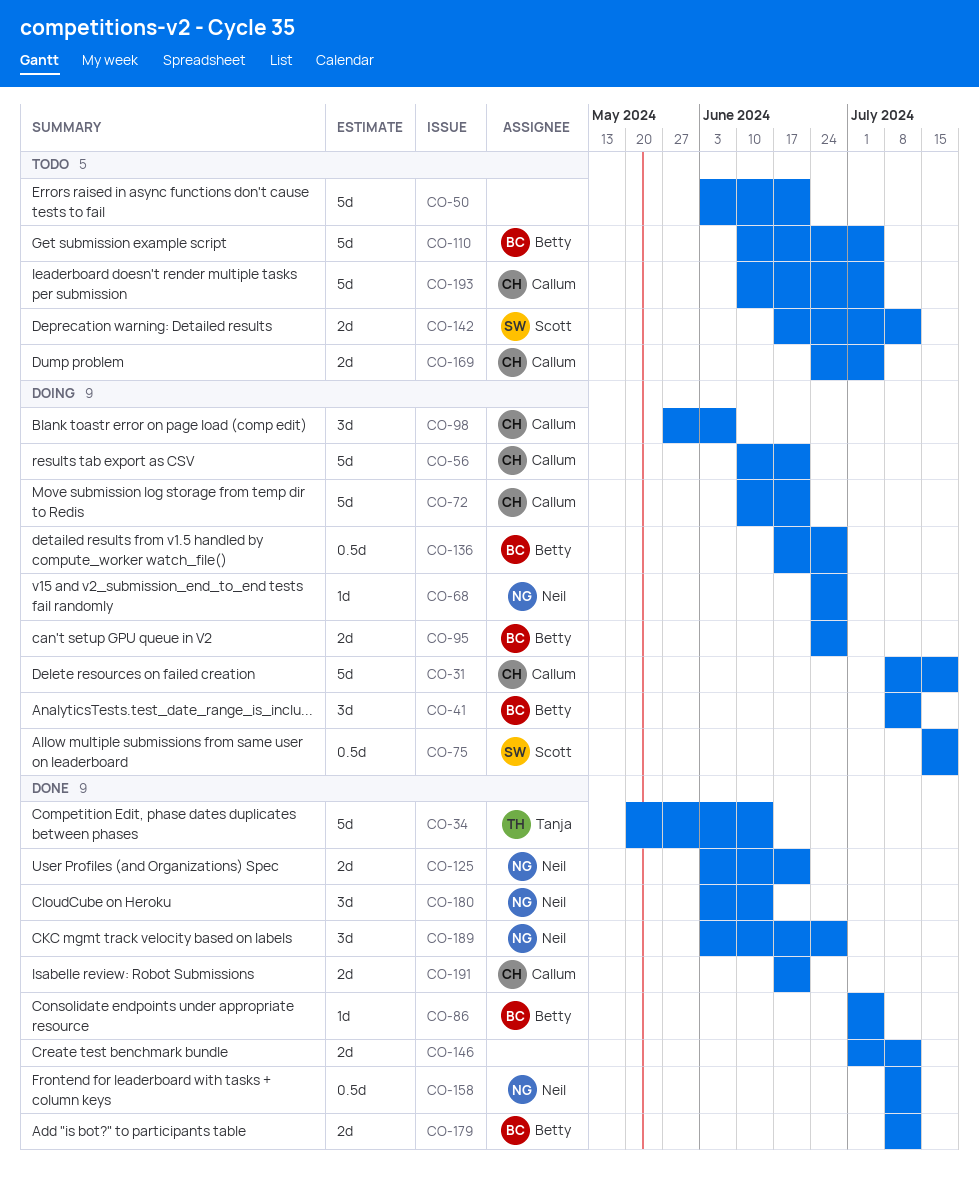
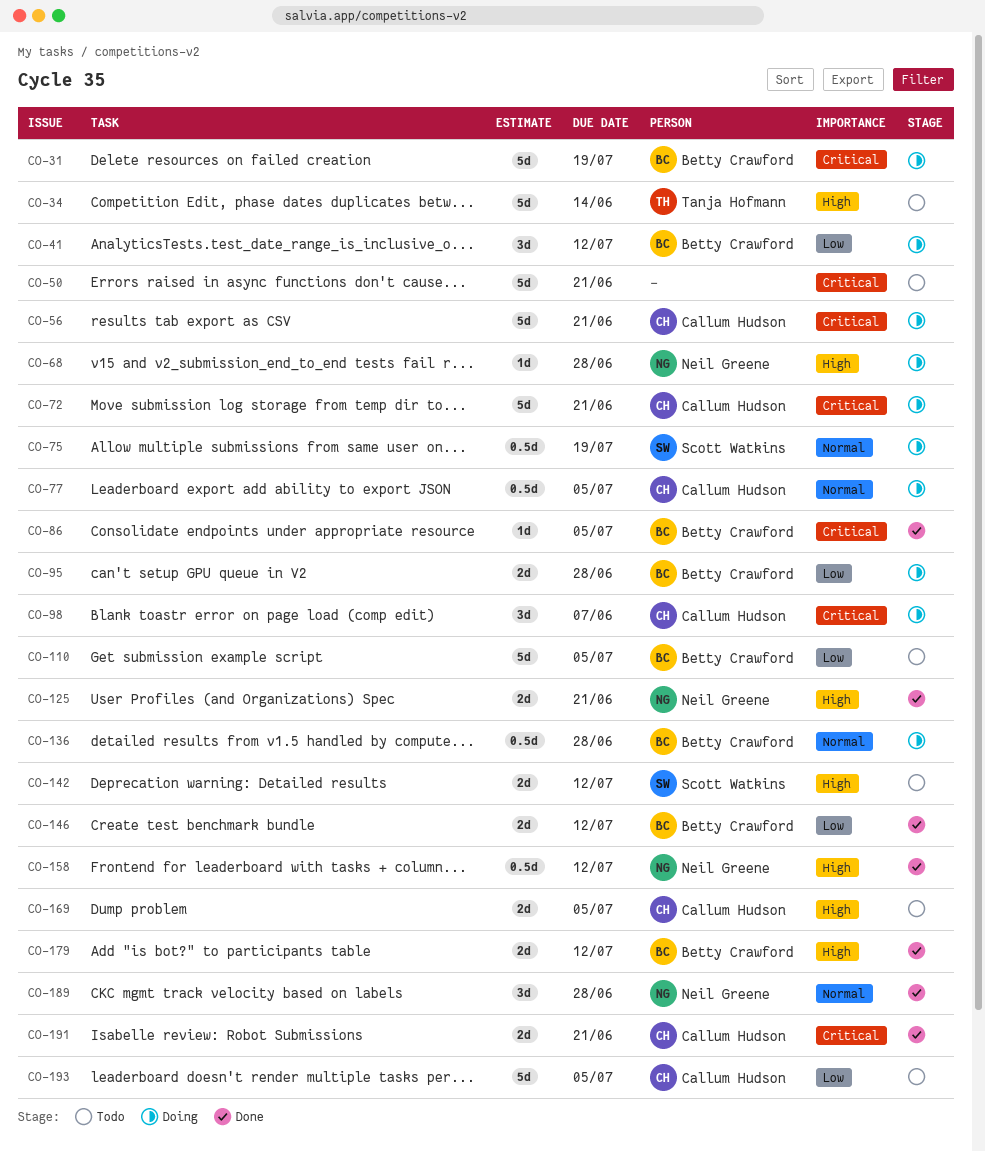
CO-31, owner: Callum Hudson -> Betty Crawford
CO-34, status: Done -> Todo
CO-77: none -> present
CO-146, owner: none -> Betty Crawford
CO-180: present -> none

